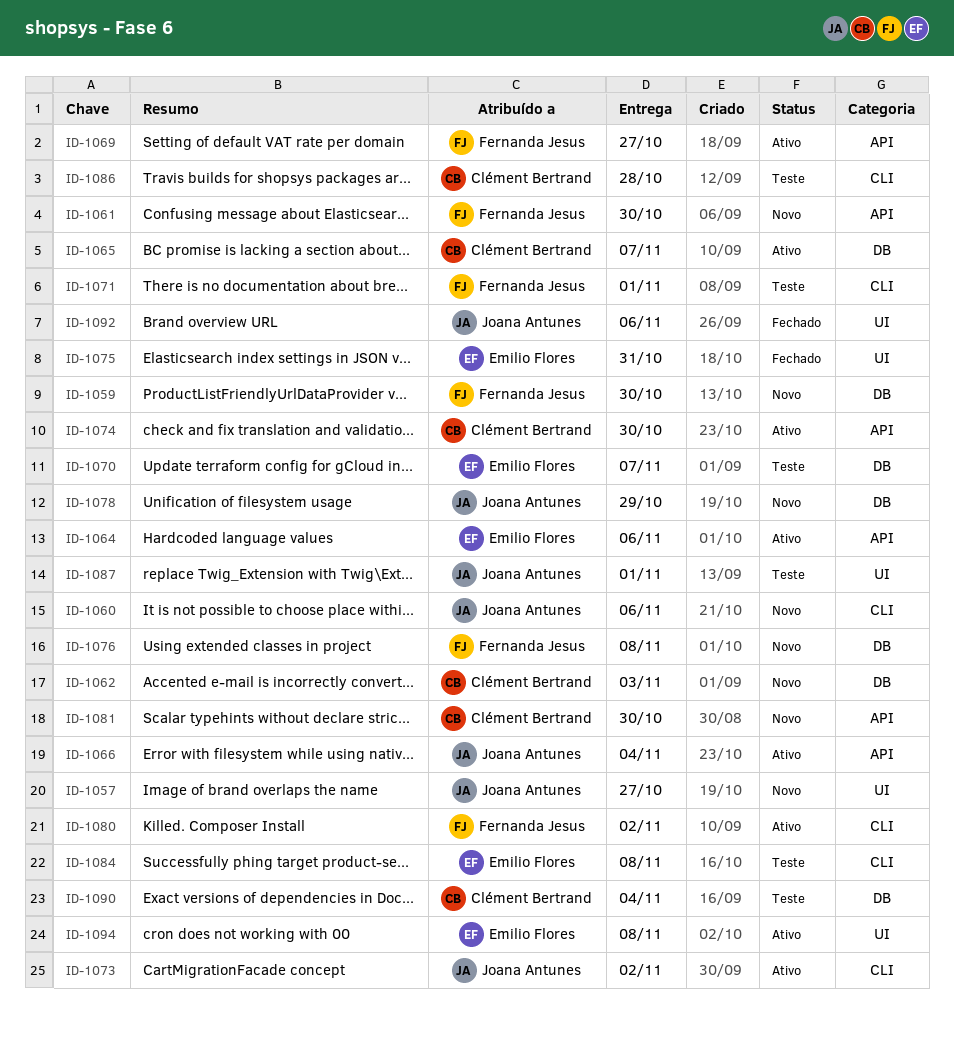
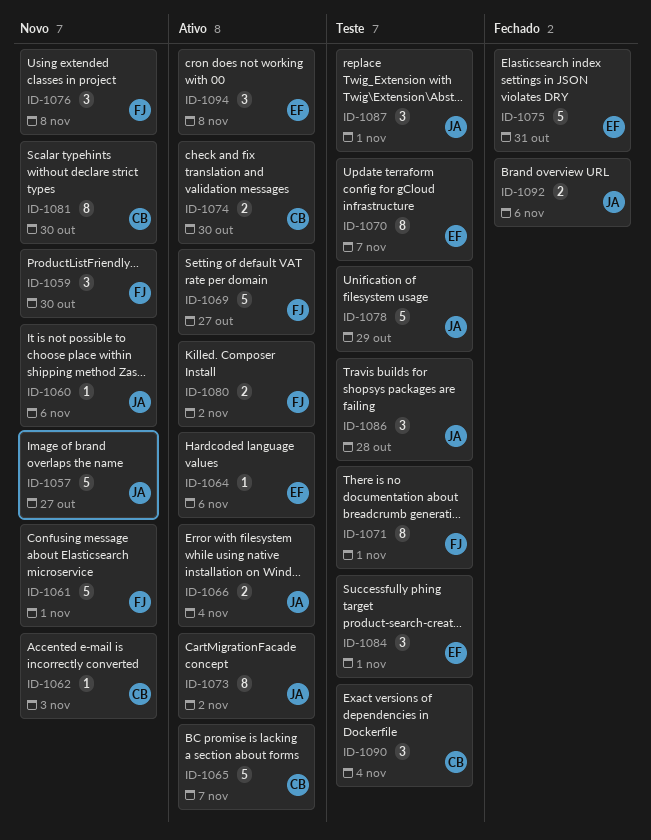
ID-1061, due: Oct 30 -> Nov 1
ID-1078, status: Novo -> Teste
ID-1084, due: Nov 8 -> Nov 1
ID-1086, owner: Clément Bertrand -> Joana Antunes

